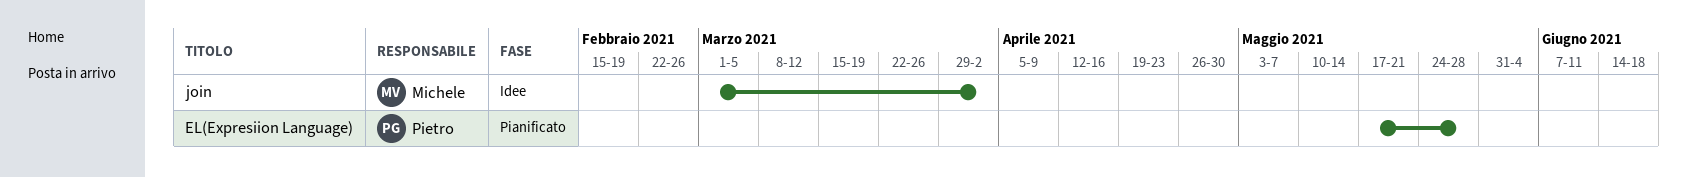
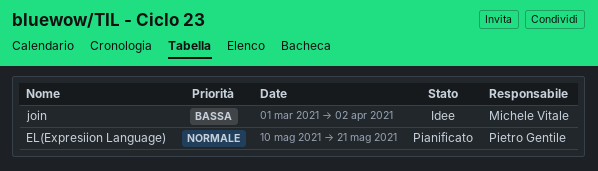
EL(Expresiion Language), start: May 17 -> May 10
EL(Expresiion Language), due: May 28 -> May 21

